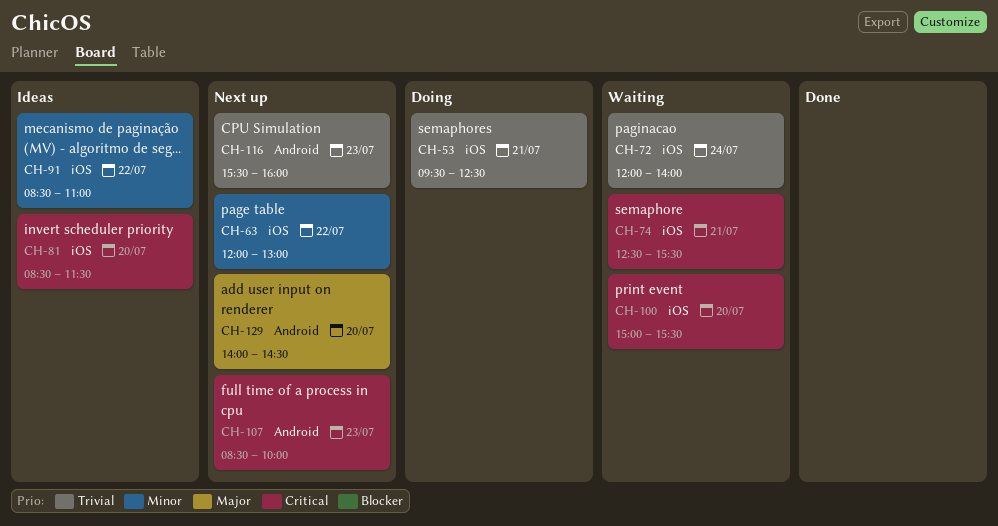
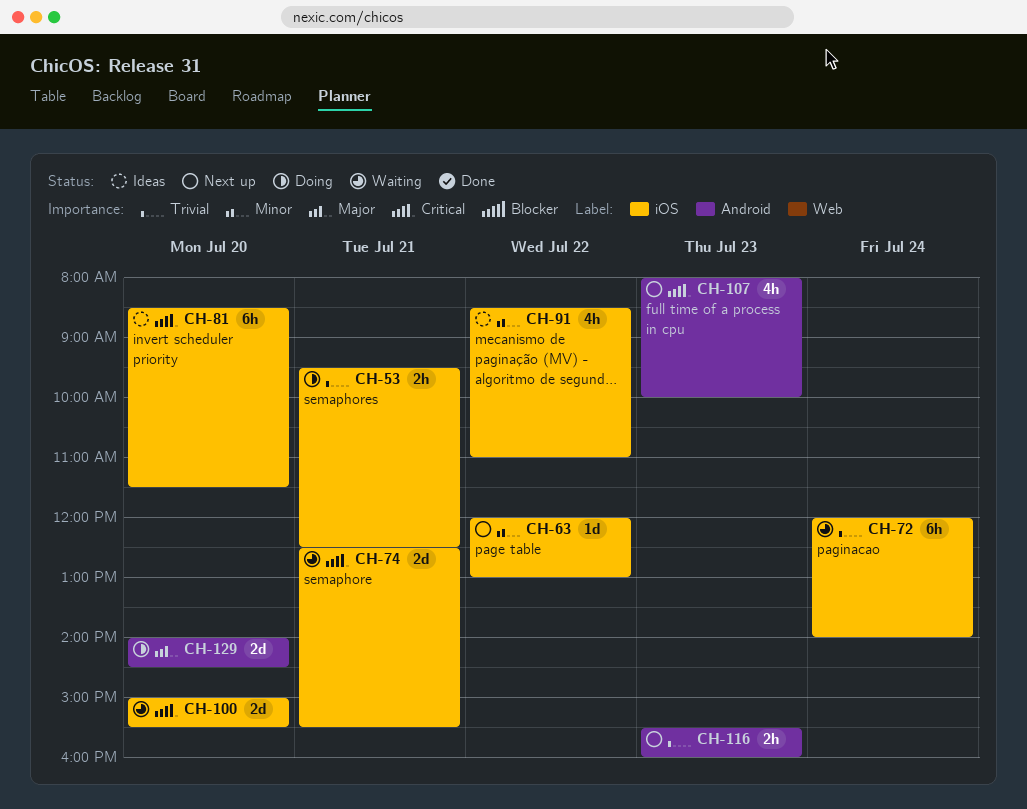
CH-107, begins: 08:30 -> 08:00
CH-129, status: Next up -> Doing

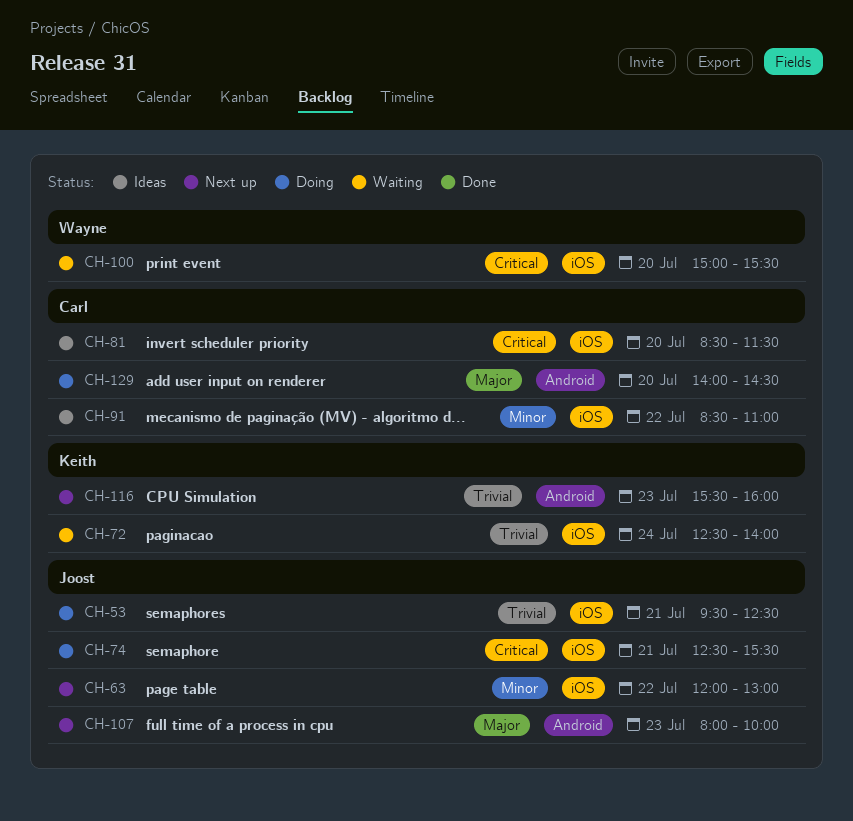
CH-72, begins: 12:00 -> 12:30
CH-74, status: Waiting -> Doing
CH-107, priority: Critical -> Major

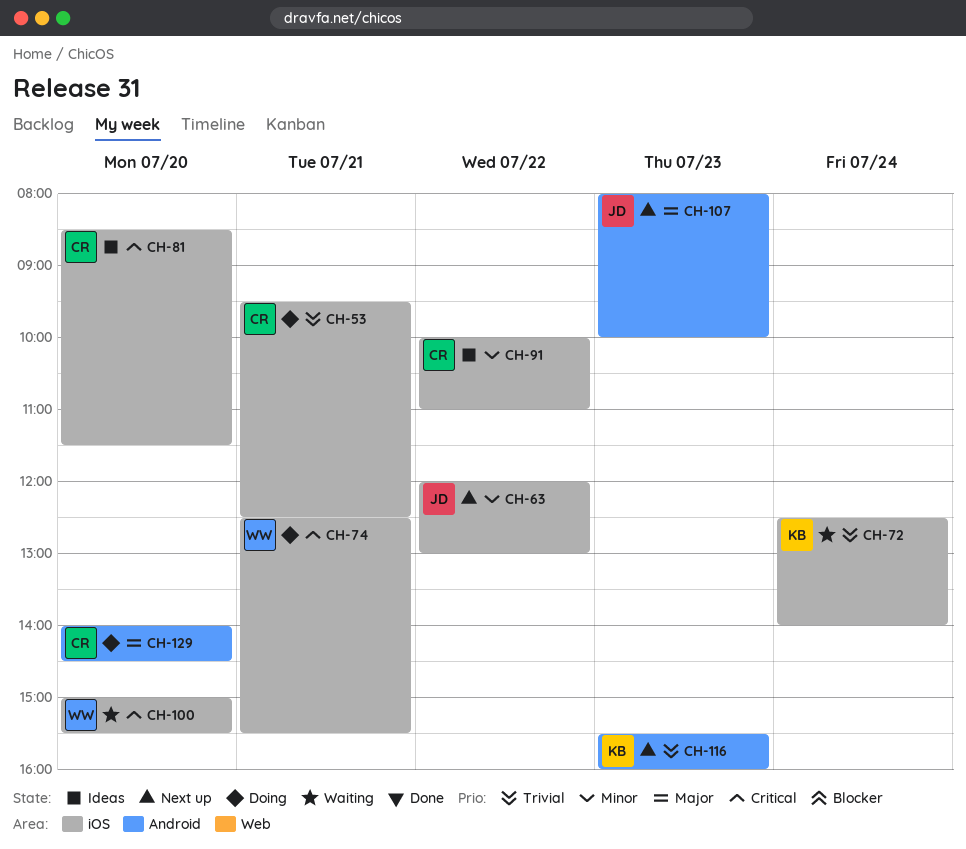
CH-53, owner: Joost -> Carl
CH-74, owner: Joost -> Wayne
CH-91, begins: 08:30 -> 10:00

